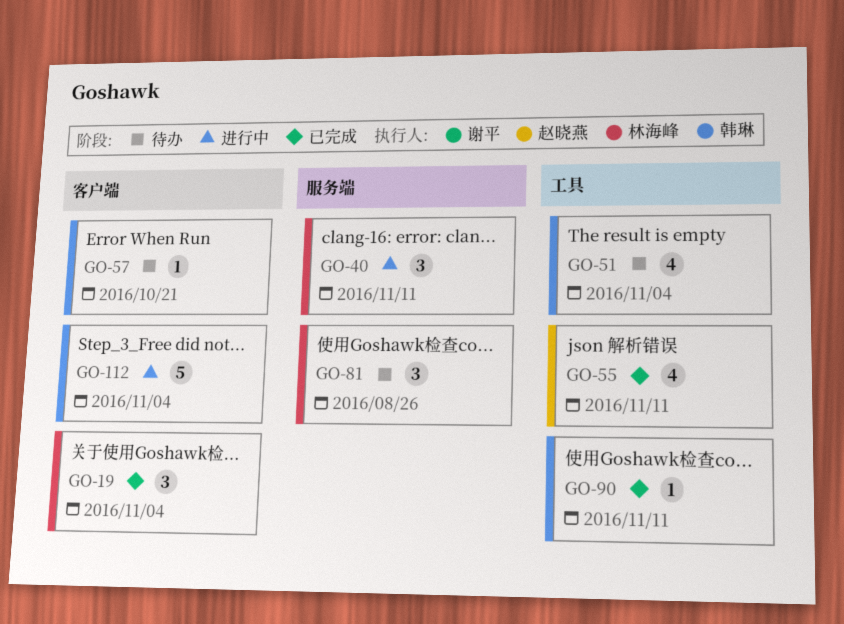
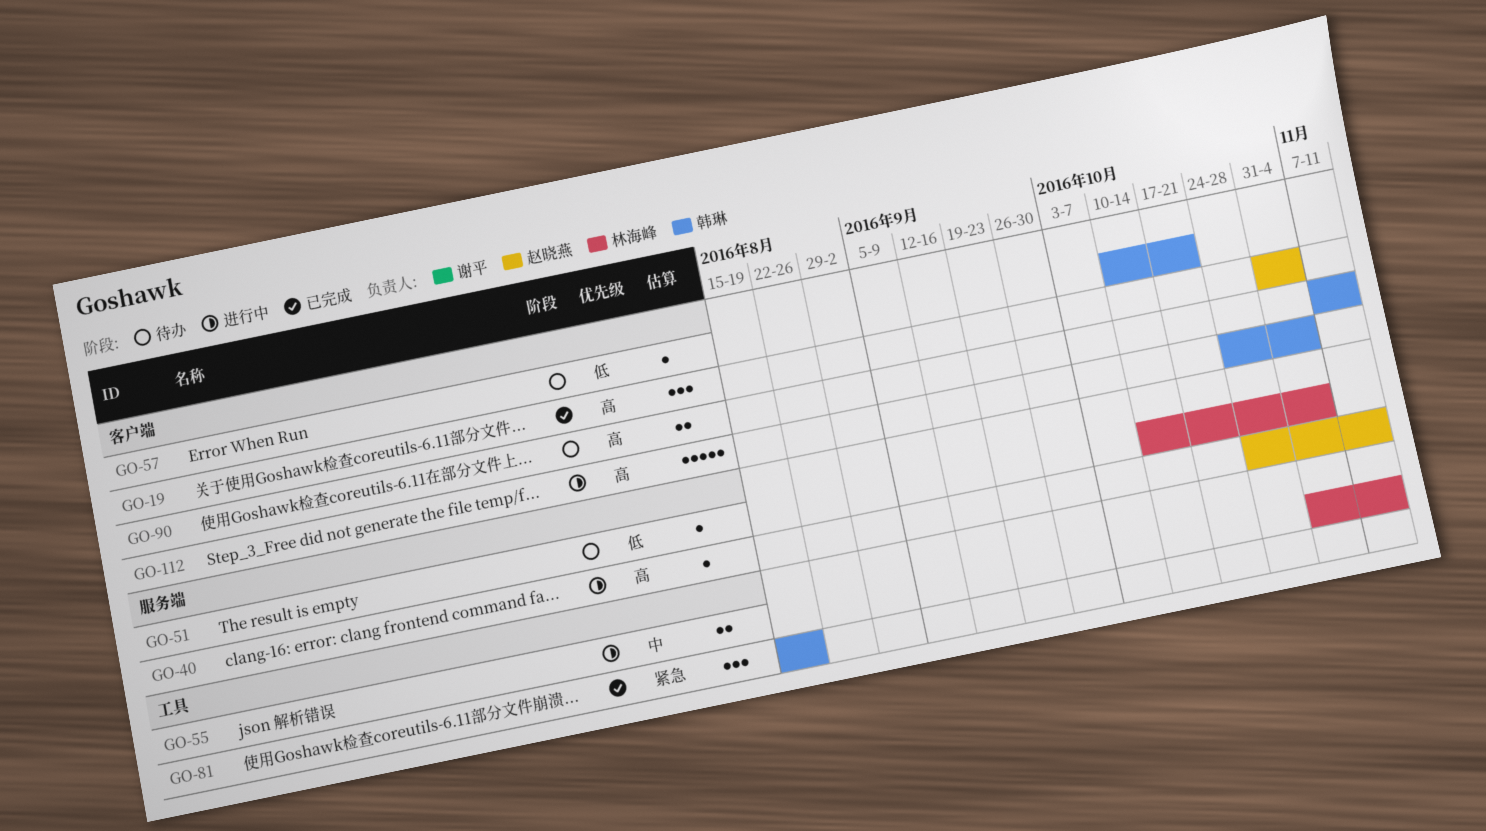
GO-19, owner: 林海峰 -> 赵晓燕
GO-40, owner: 林海峰 -> 赵晓燕
GO-40, estimate: 3 -> 1
GO-51, owner: 韩琳 -> 林海峰
GO-51, label: 工具 -> 服务端
GO-51, estimate: 4 -> 1
GO-55, status: 已完成 -> 进行中
GO-55, owner: 赵晓燕 -> 林海峰
GO-55, estimate: 4 -> 2
GO-81, status: 待办 -> 已完成
GO-81, owner: 林海峰 -> 韩琳
GO-81, label: 服务端 -> 工具
GO-81, due: Aug 26 -> Aug 19
GO-90, status: 已完成 -> 待办
GO-90, label: 工具 -> 客户端
GO-90, estimate: 1 -> 2

